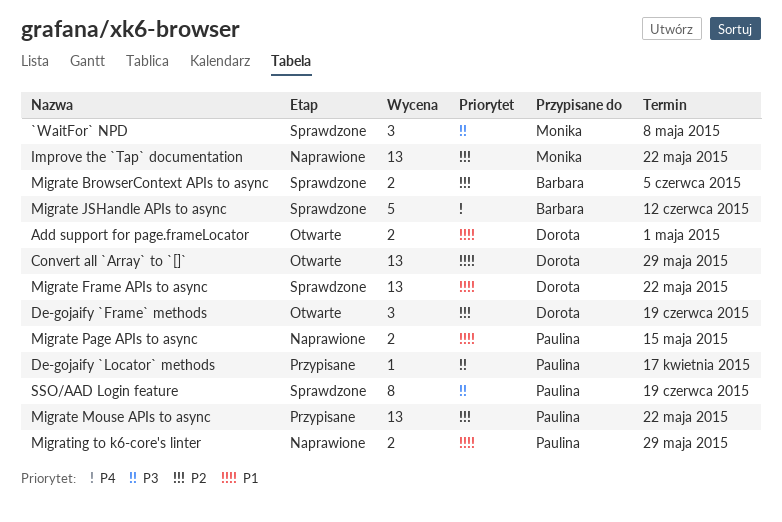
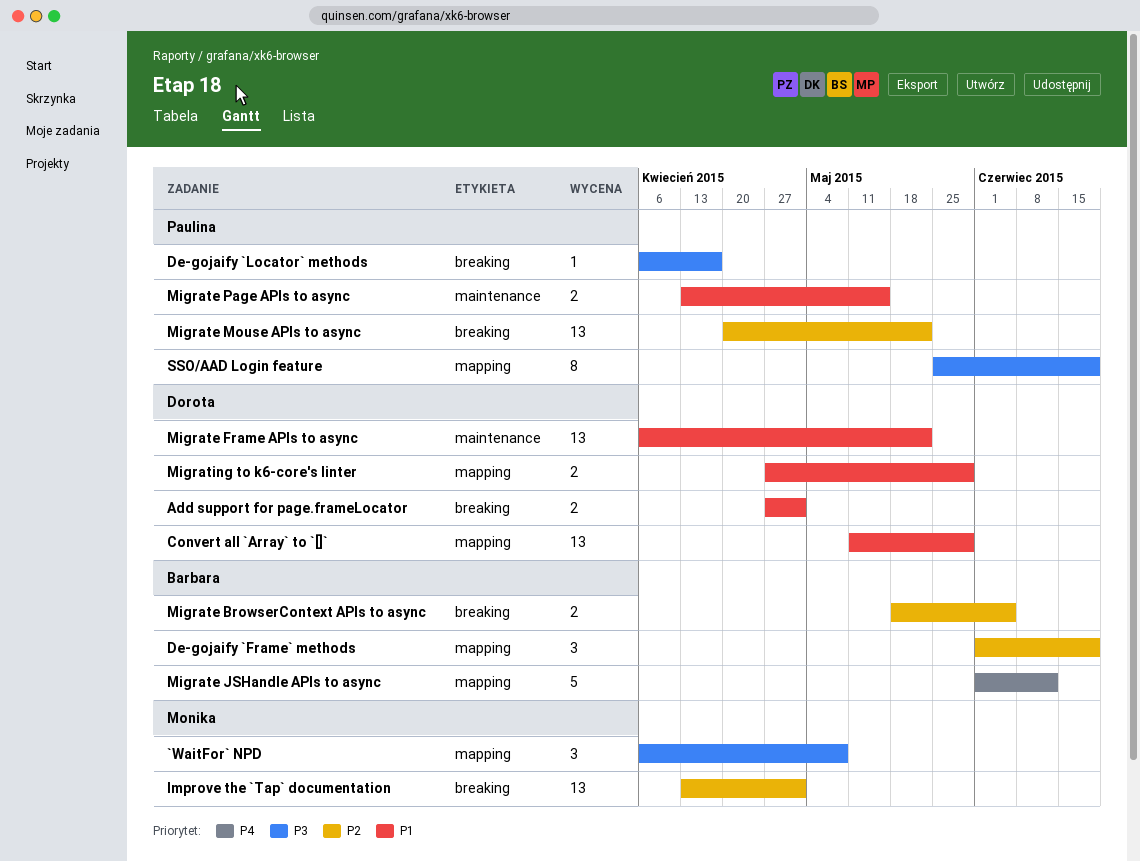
De-gojaify `Frame` methods, owner: Dorota -> Barbara
Improve the `Tap` documentation, due: May 22 -> May 1
Migrating to k6-core's linter, owner: Paulina -> Dorota

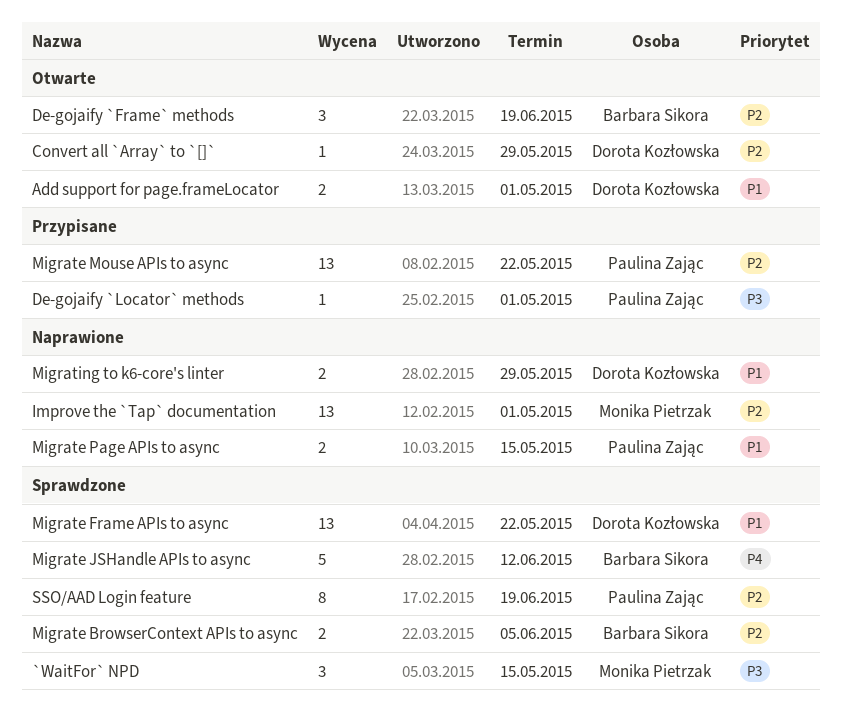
`WaitFor` NPD, due: May 8 -> May 15
Convert all `Array` to `[]`, priority: P1 -> P2
Convert all `Array` to `[]`, estimate: 13 -> 1
De-gojaify `Locator` methods, due: Apr 17 -> May 1
SSO/AAD Login feature, priority: P3 -> P2

